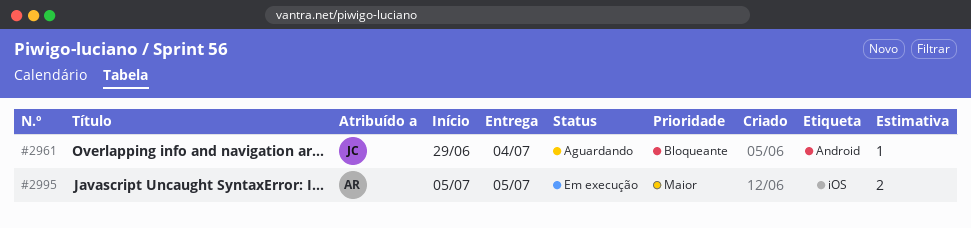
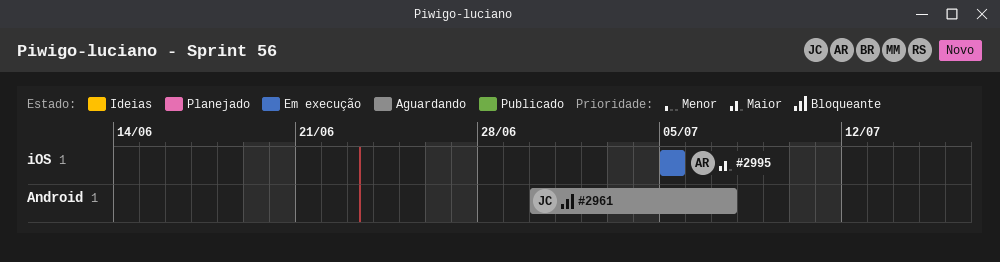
#2961, start: Jun 29 -> Jun 30
#2961, due: Jul 4 -> Jul 7

